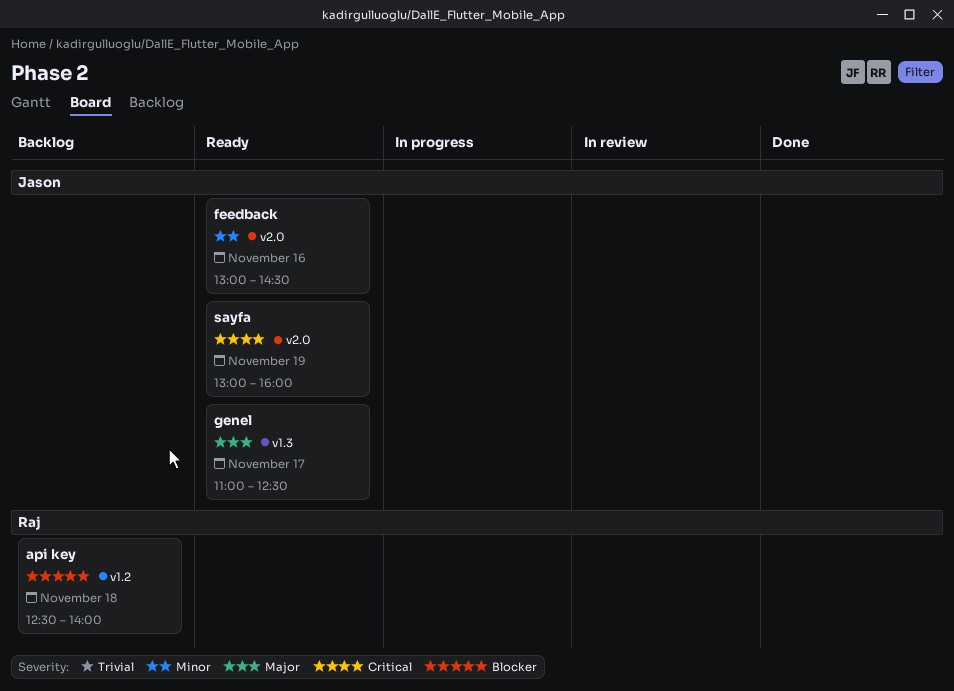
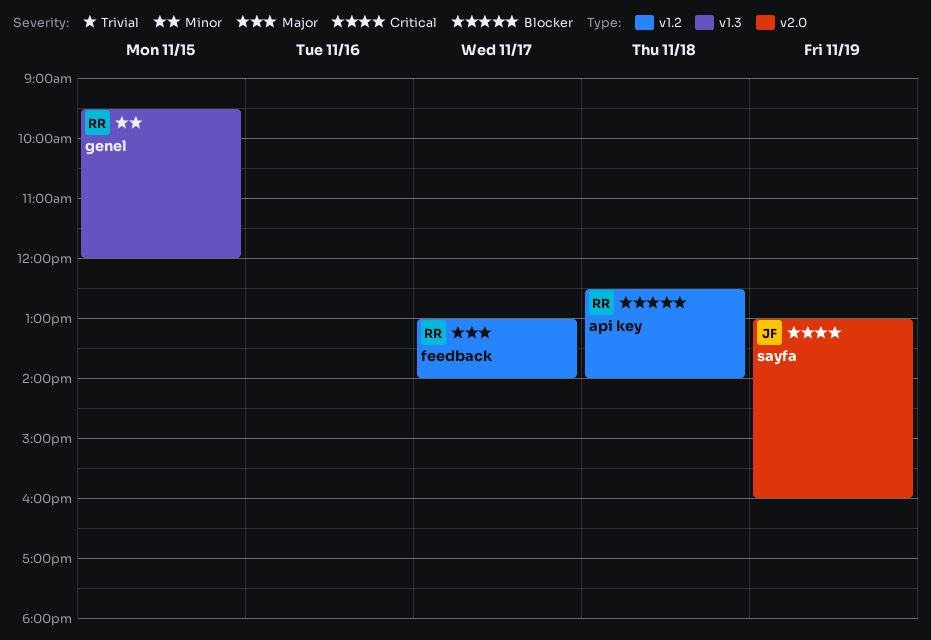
feedback, owner: Jason -> Raj
feedback, priority: Minor -> Major
feedback, label: v2.0 -> v1.2
feedback, day: Nov 16 -> Nov 17
feedback, ends: 14:30 -> 14:00
genel, owner: Jason -> Raj
genel, priority: Major -> Minor
genel, day: Nov 17 -> Nov 15
genel, begins: 11:00 -> 09:30
genel, ends: 12:30 -> 12:00

